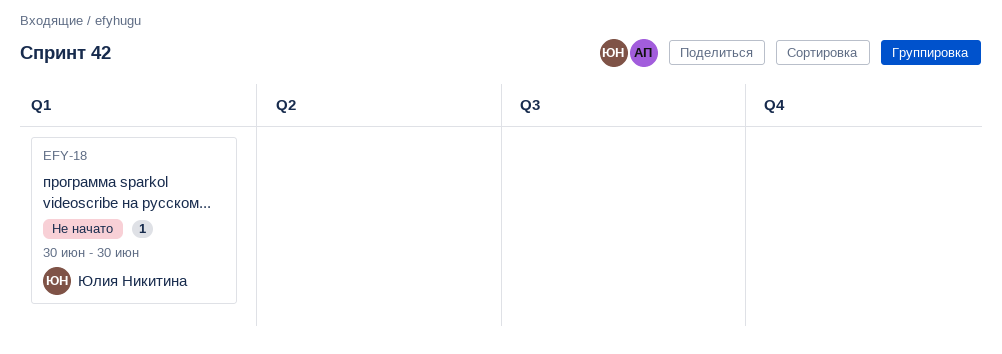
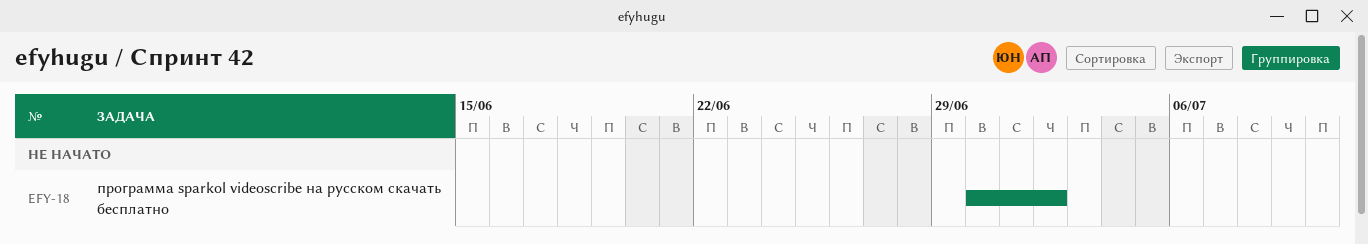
EFY-18, due: Jun 30 -> Jul 2

